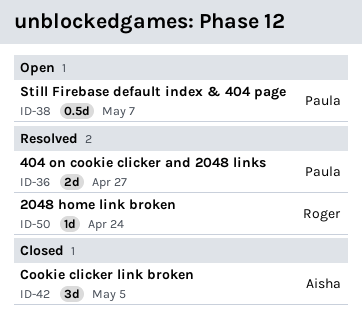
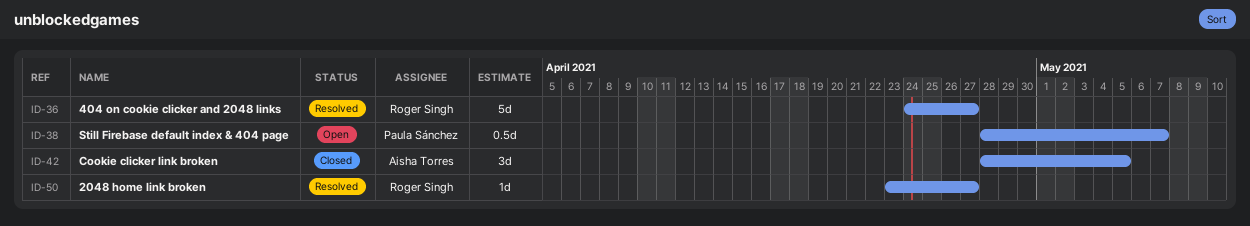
ID-36, owner: Paula Sánchez -> Roger Singh
ID-36, estimate: 2d -> 5d
ID-50, due: Apr 24 -> Apr 27

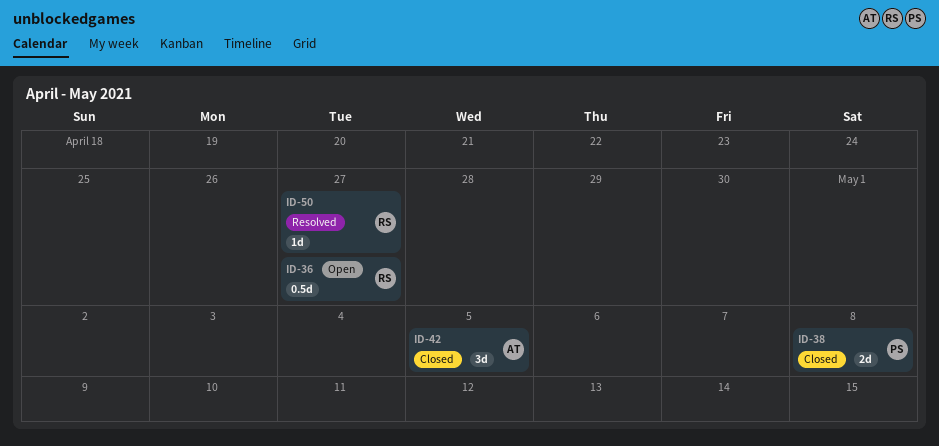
ID-36, status: Resolved -> Open
ID-36, estimate: 5d -> 0.5d
ID-38, status: Open -> Closed
ID-38, estimate: 0.5d -> 2d
ID-38, due: May 7 -> May 8

